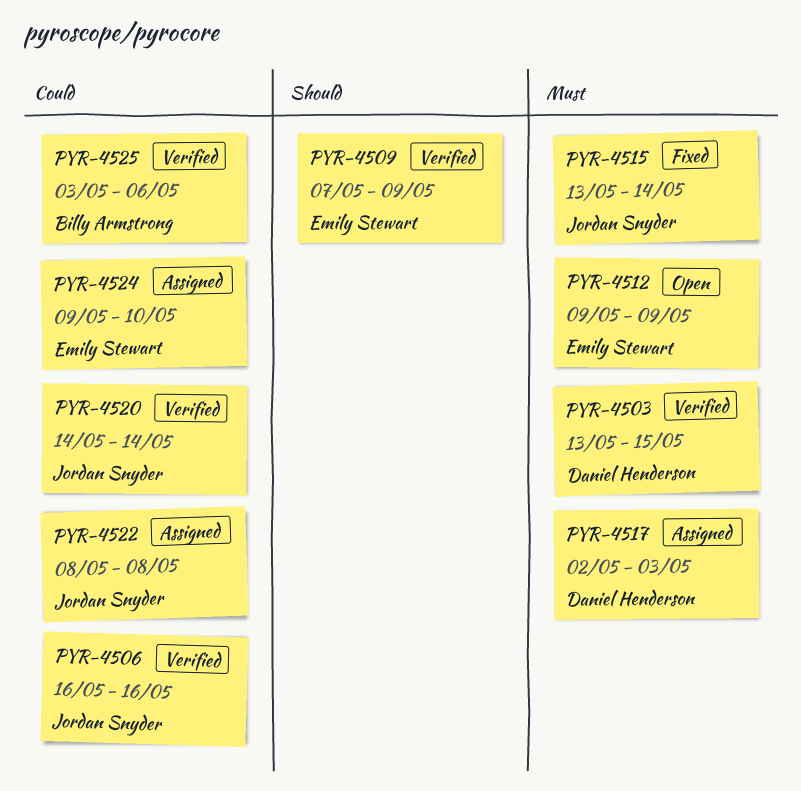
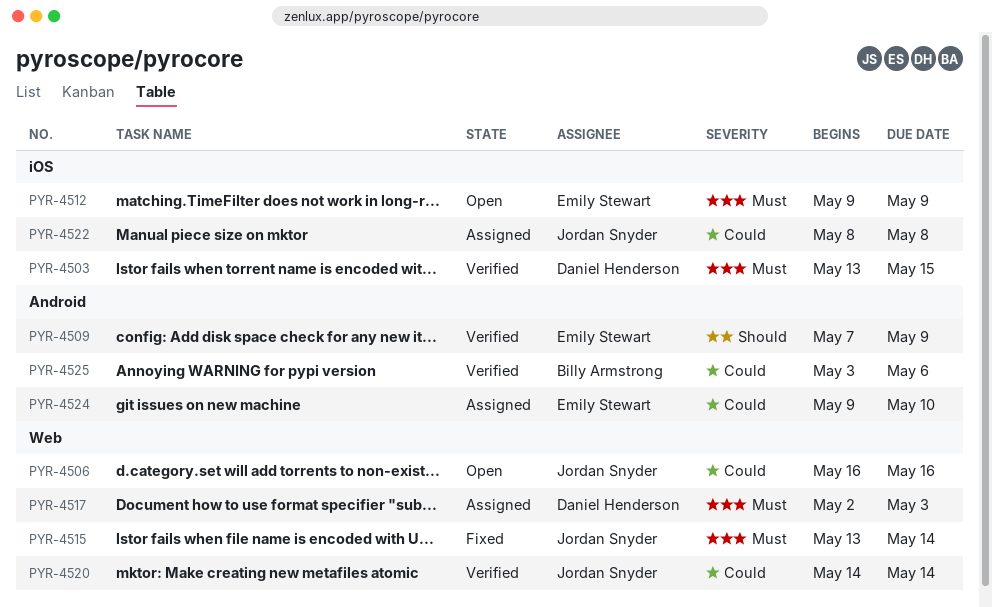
PYR-4506, status: Verified -> Open

